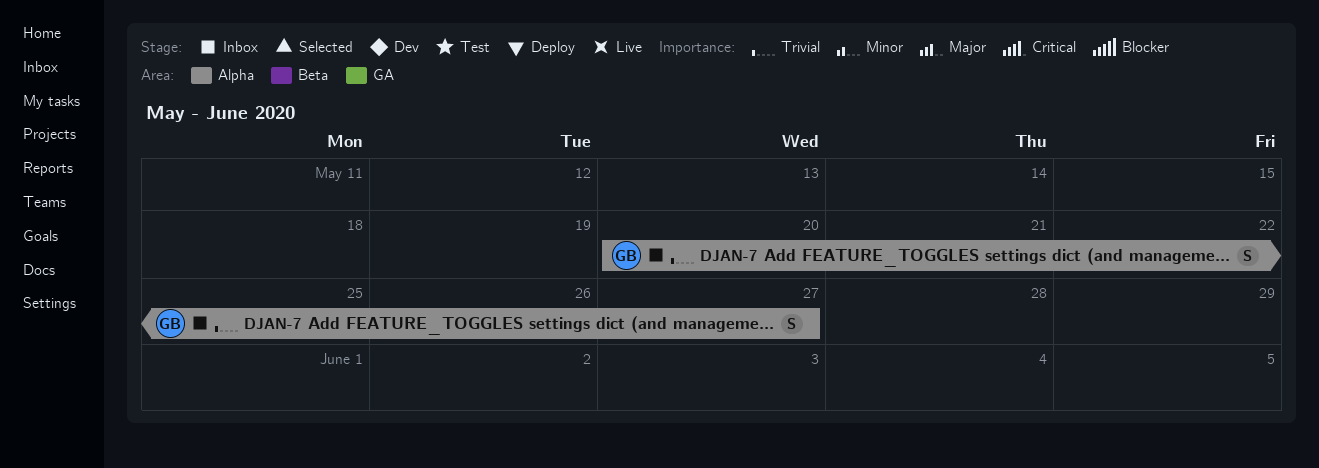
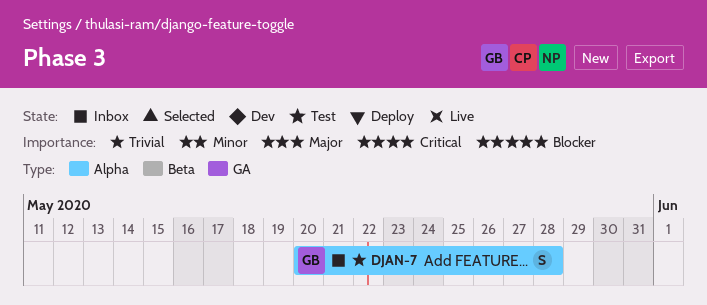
DJAN-7, due: May 27 -> May 28

